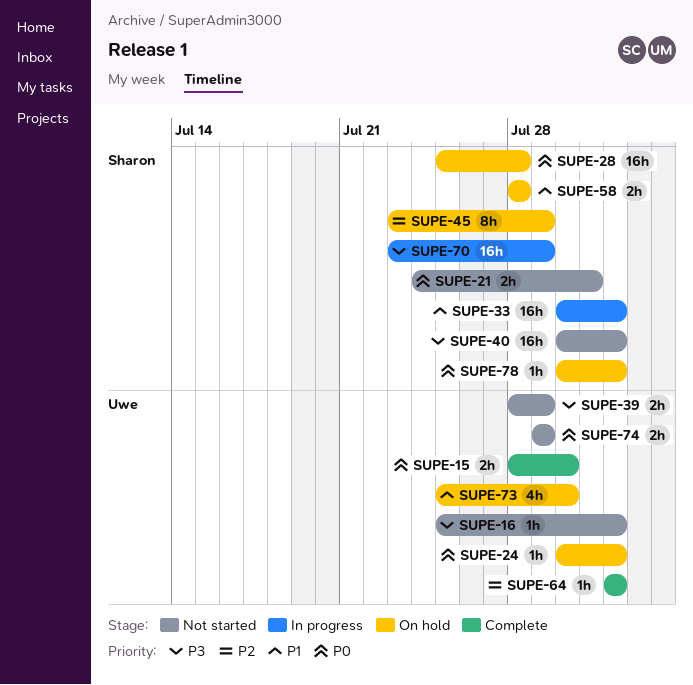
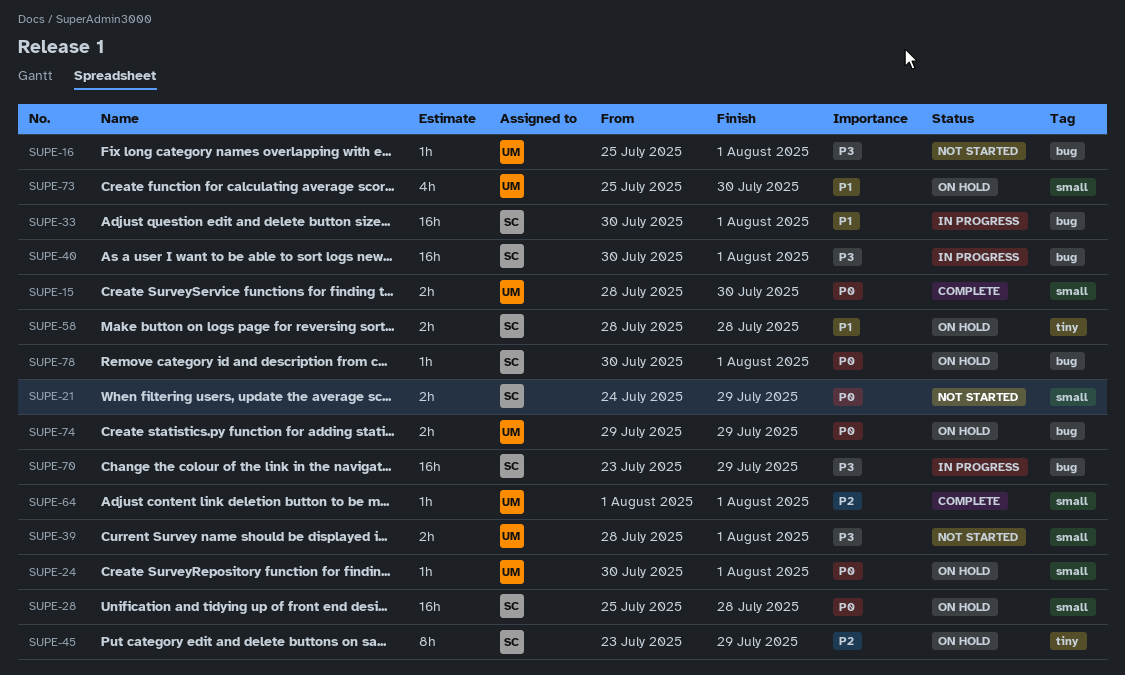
SUPE-21, due: Jul 31 -> Jul 29
SUPE-39, due: Jul 29 -> Aug 1
SUPE-40, status: Not started -> In progress
SUPE-74, status: Not started -> On hold

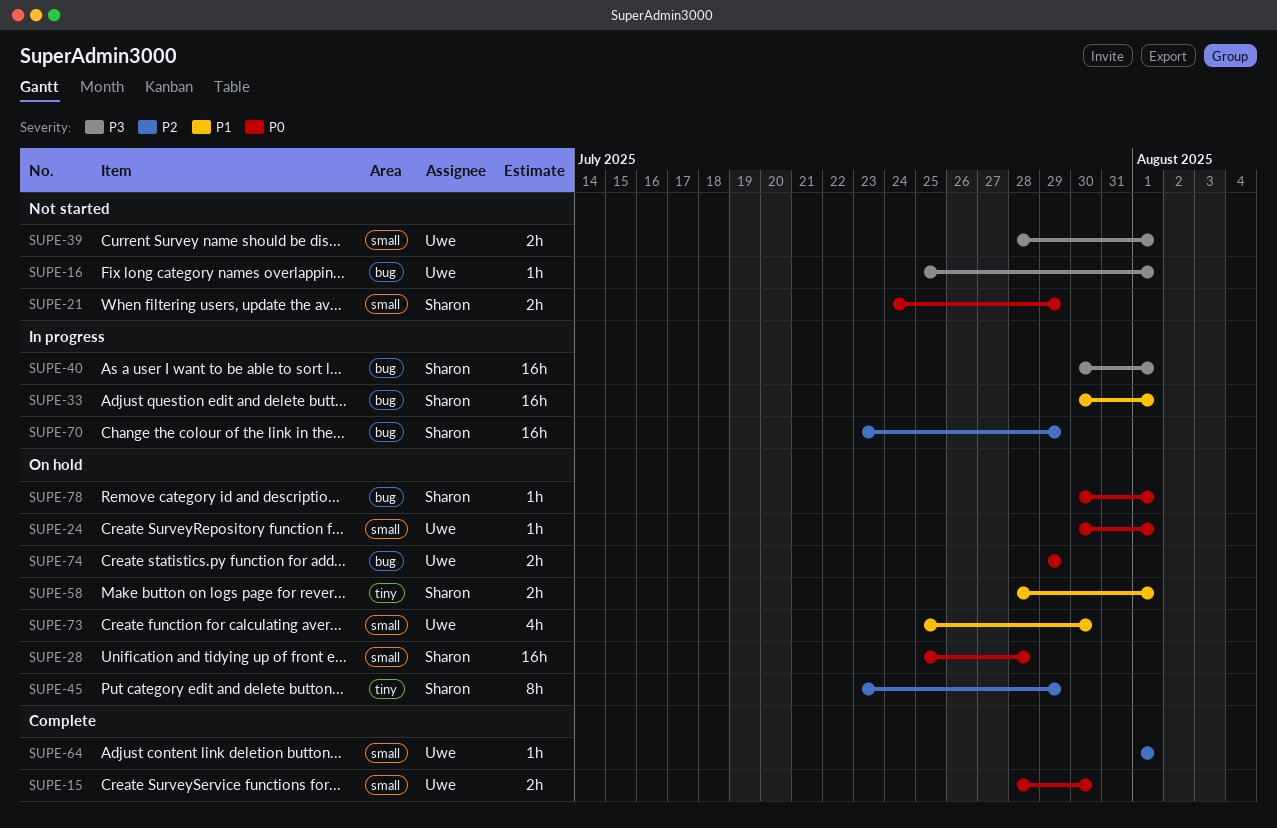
SUPE-58, due: Jul 28 -> Aug 1
SUPE-70, priority: P3 -> P2

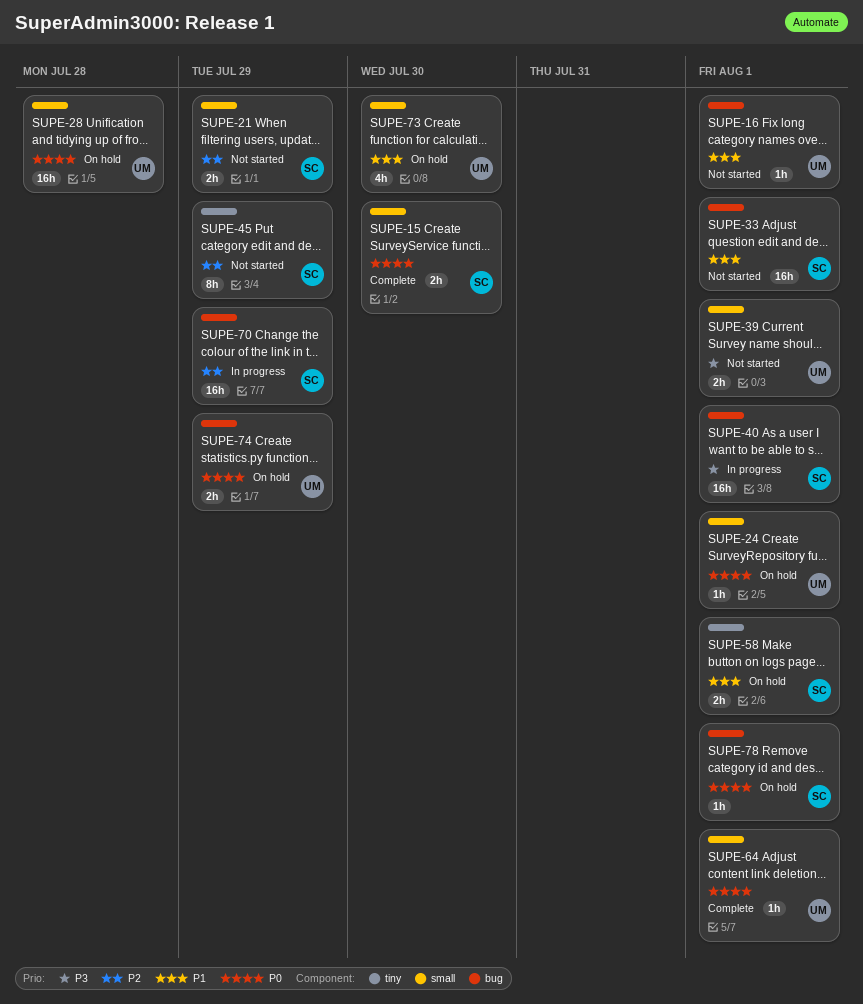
SUPE-15, owner: Uwe -> Sharon
SUPE-16, priority: P3 -> P1
SUPE-21, priority: P0 -> P2
SUPE-28, owner: Sharon -> Uwe
SUPE-33, status: In progress -> Not started
SUPE-45, status: On hold -> Not started
SUPE-64, priority: P2 -> P0

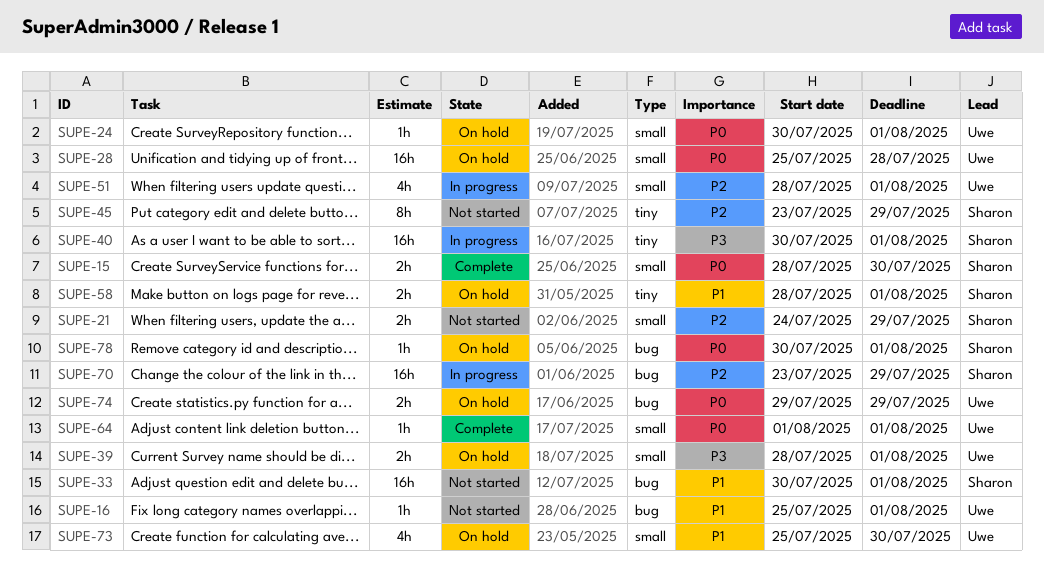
SUPE-39, status: Not started -> On hold
SUPE-40, label: bug -> tiny
SUPE-51: none -> present

